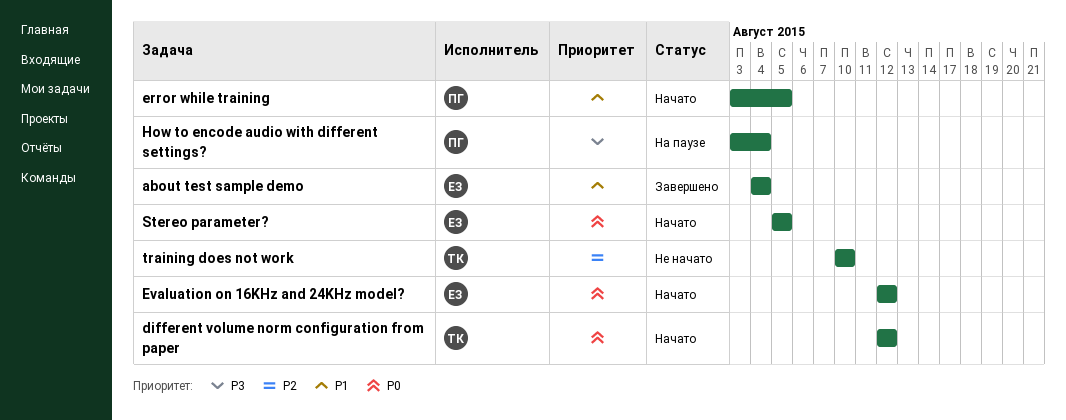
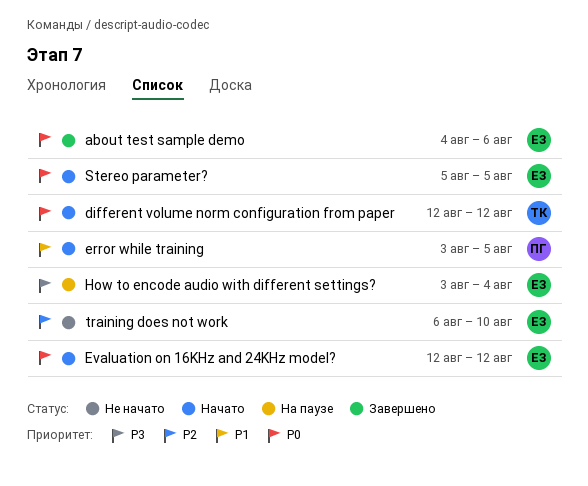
about test sample demo, priority: P1 -> P0
about test sample demo, due: Aug 4 -> Aug 6
How to encode audio with different settings?, owner: ПГ -> ЕЗ
training does not work, owner: ТК -> ЕЗ
training does not work, start: Aug 10 -> Aug 6

